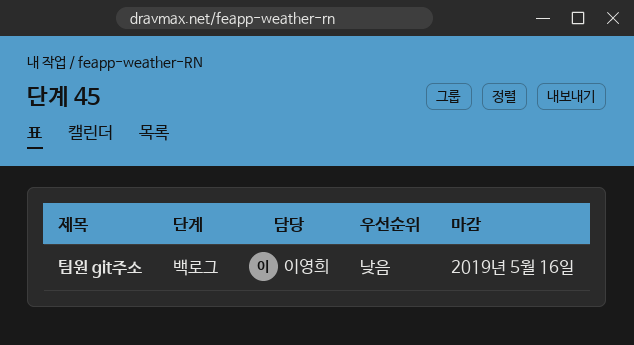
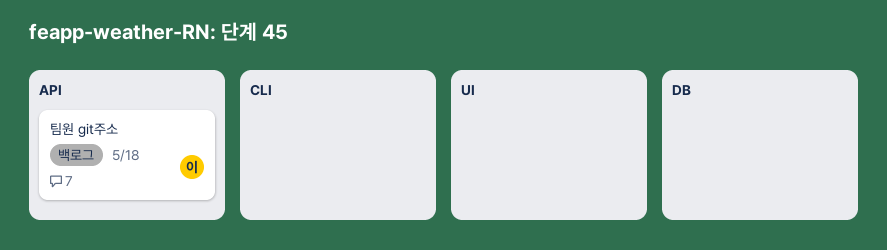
팀원 git주소, due: May 16 -> May 18

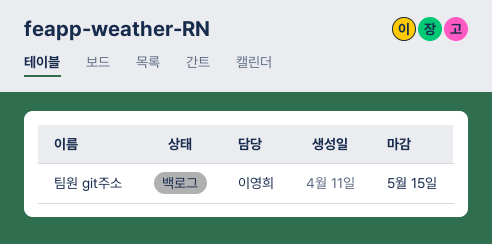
팀원 git주소, due: May 18 -> May 15

